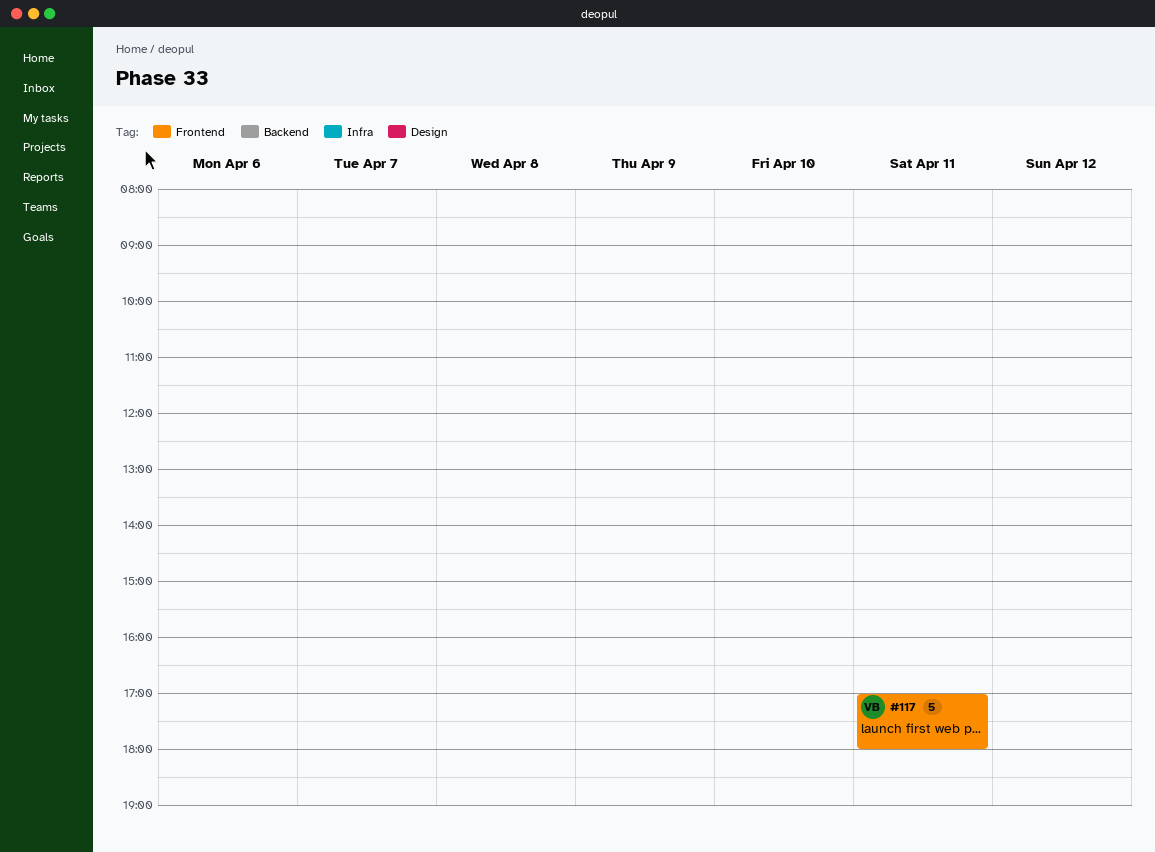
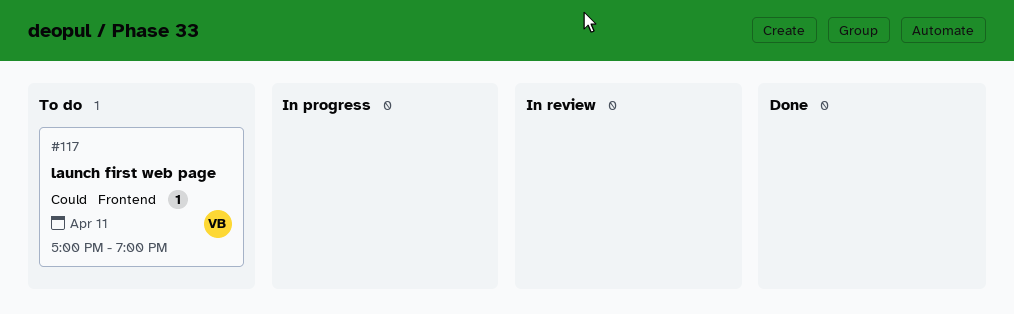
#117, estimate: 5 -> 1
#117, ends: 18:00 -> 19:00

